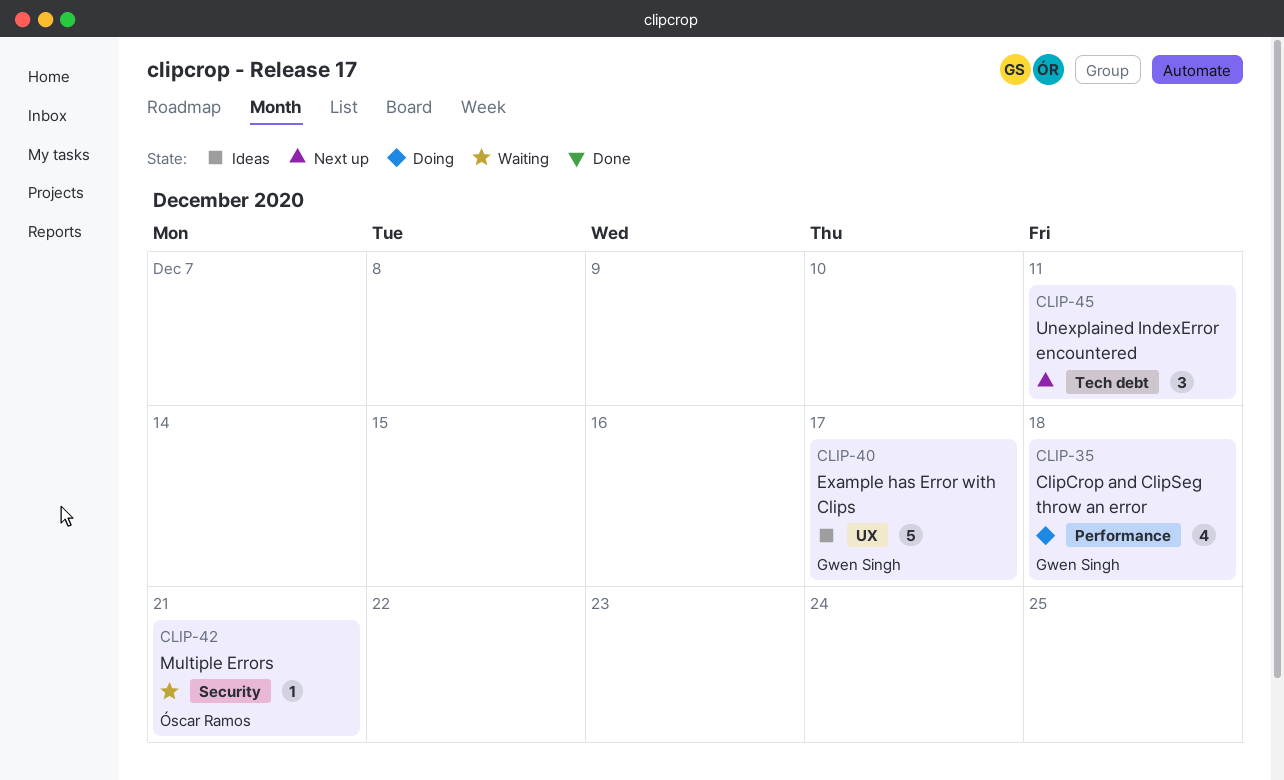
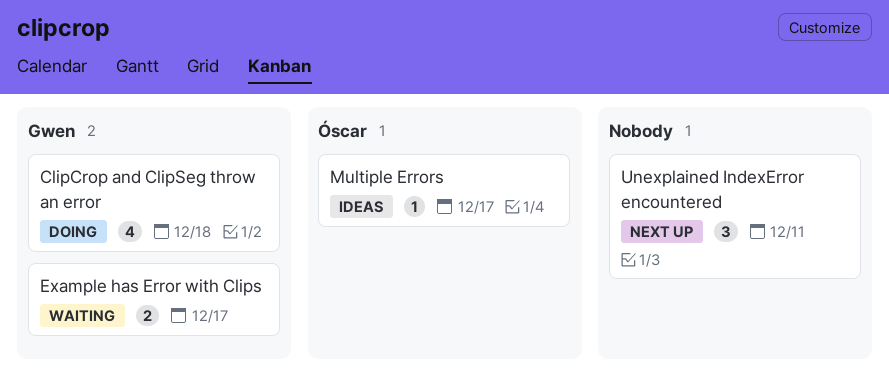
Example has Error with Clips, status: Ideas -> Waiting
Example has Error with Clips, estimate: 5 -> 2
Multiple Errors, status: Waiting -> Ideas
Multiple Errors, due: Dec 21 -> Dec 17

